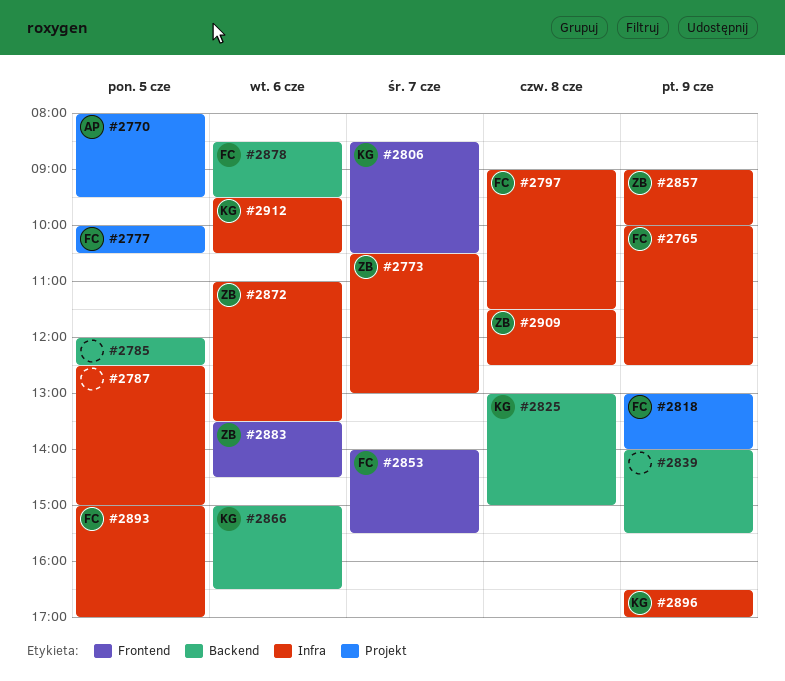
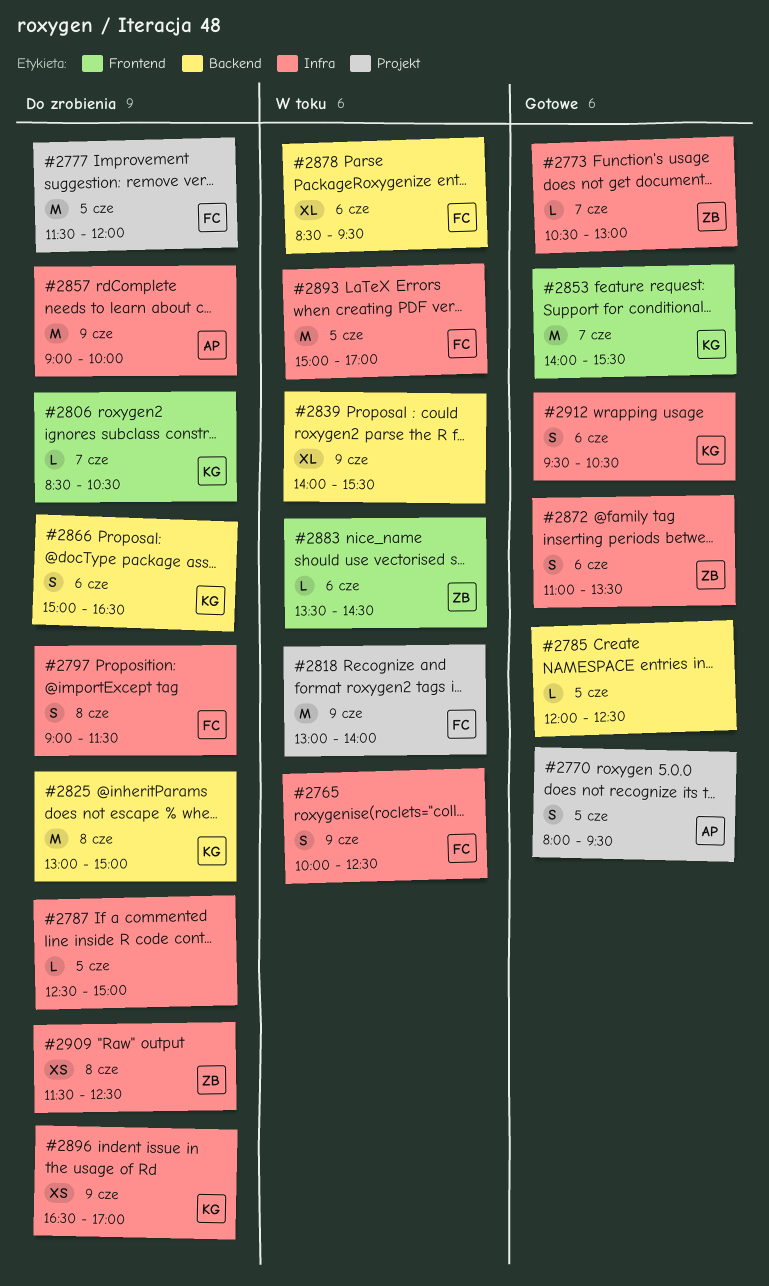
#2777, begins: 10:00 -> 11:30
#2777, ends: 10:30 -> 12:00
#2853, owner: FC -> KG
#2857, owner: ZB -> AP

